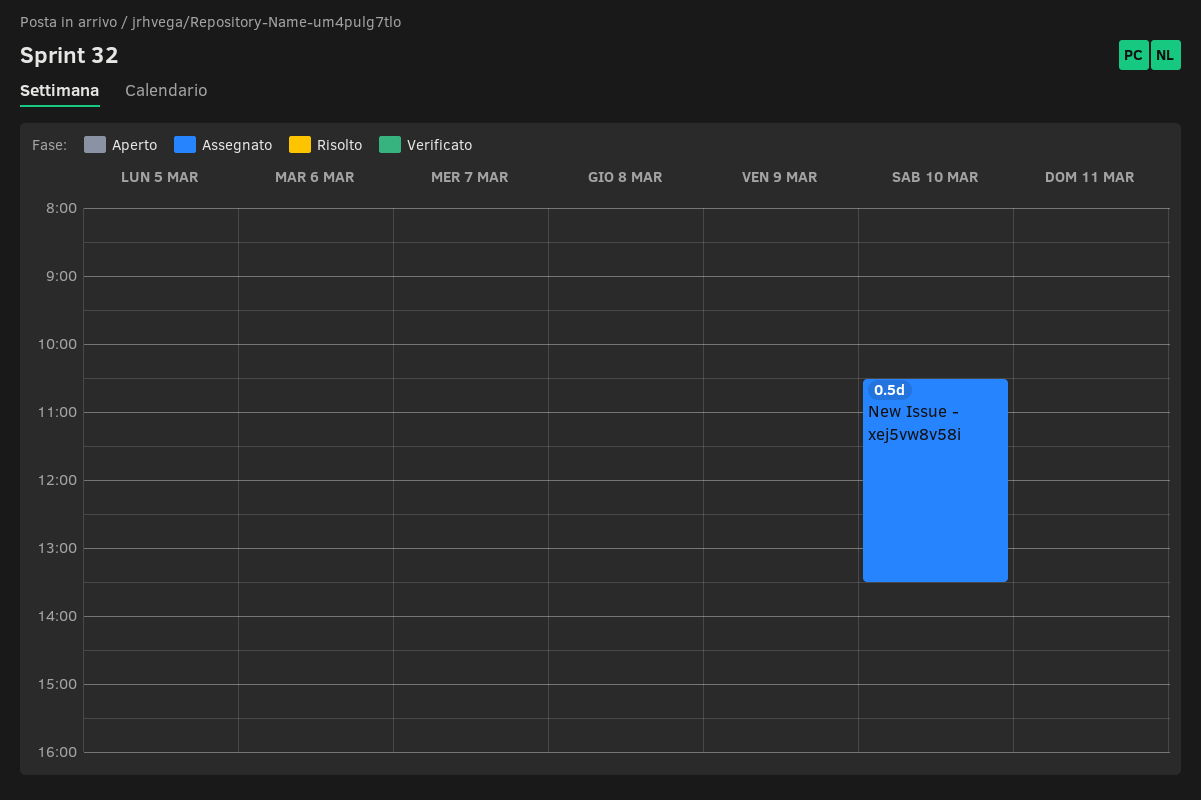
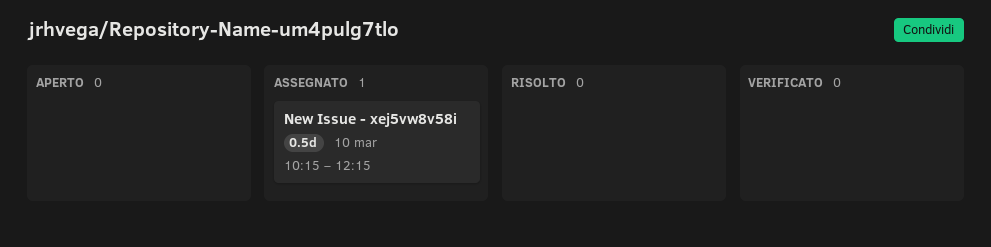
New Issue - xej5vw8v58i, begins: 10:30 -> 10:15
New Issue - xej5vw8v58i, ends: 13:30 -> 12:15

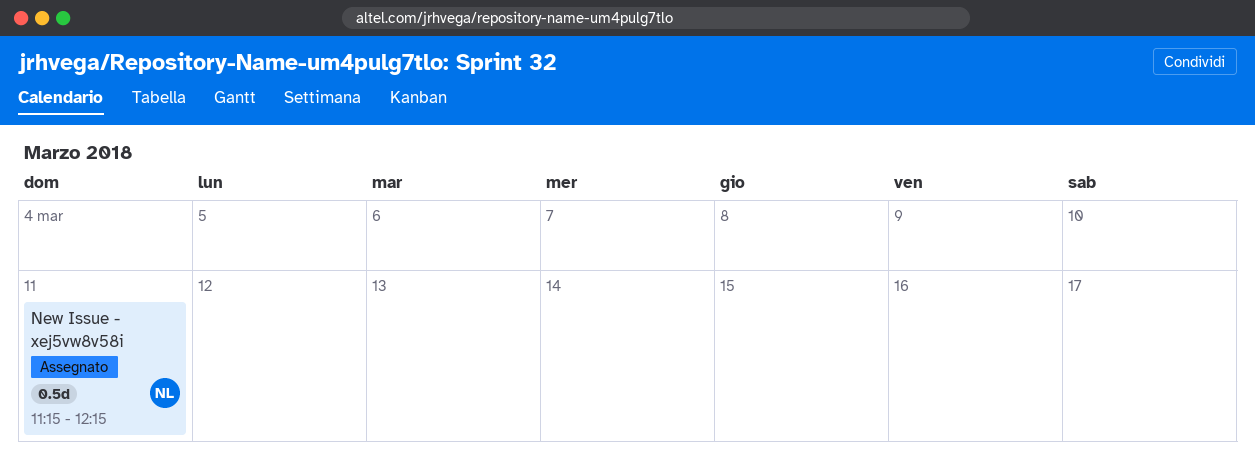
New Issue - xej5vw8v58i, day: Mar 10 -> Mar 11
New Issue - xej5vw8v58i, begins: 10:15 -> 11:15

